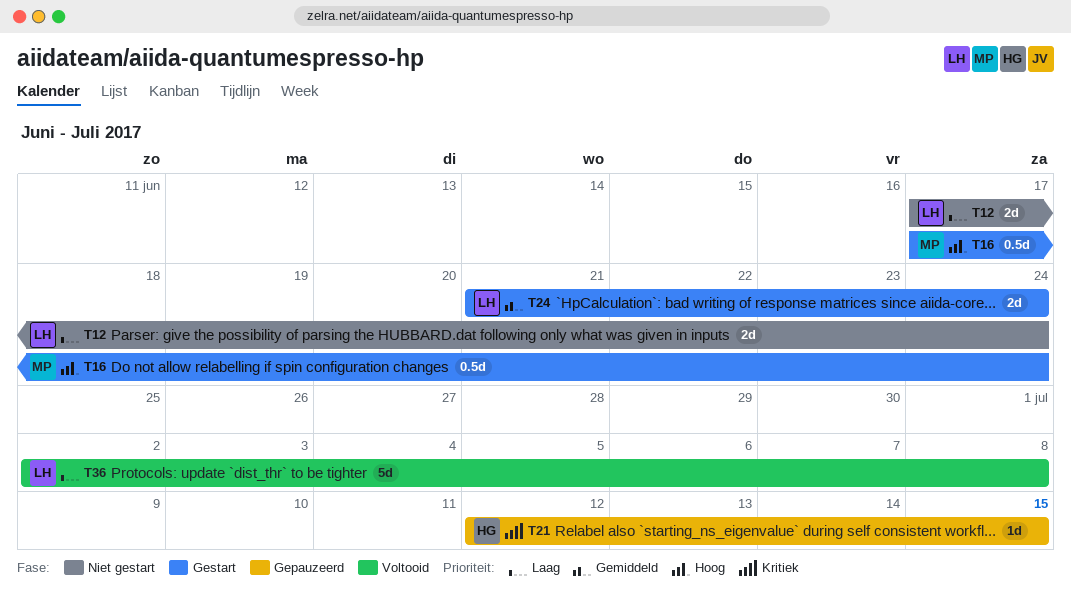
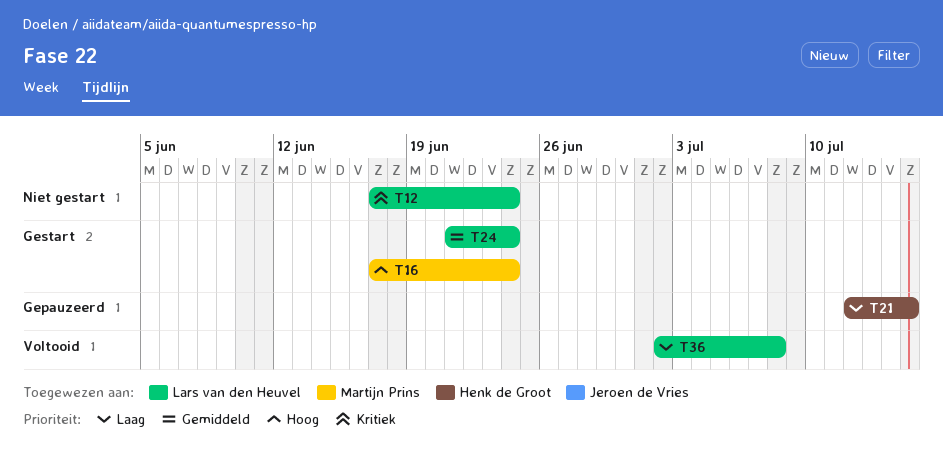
T12, priority: Laag -> Kritiek
T21, priority: Kritiek -> Laag

